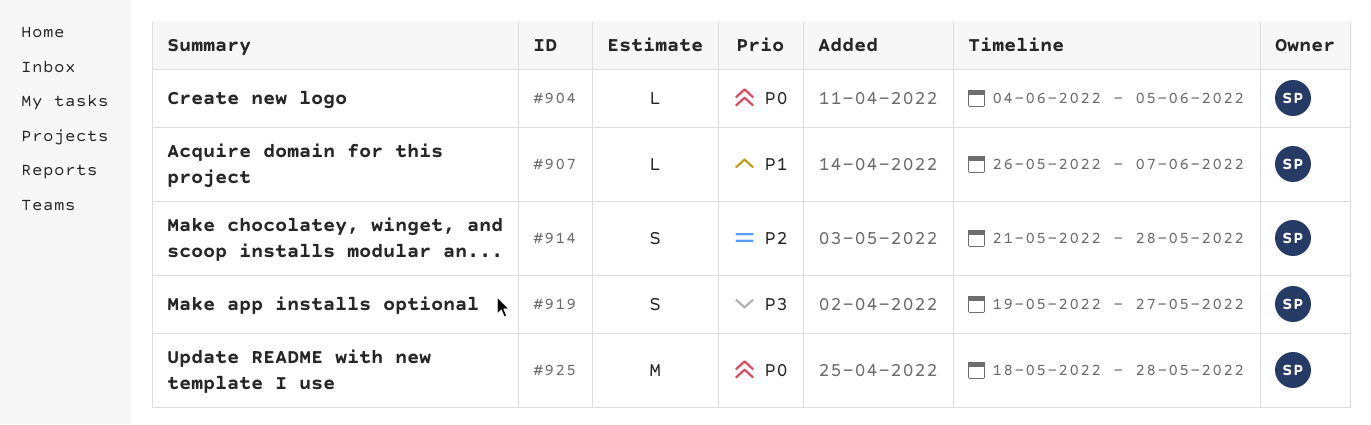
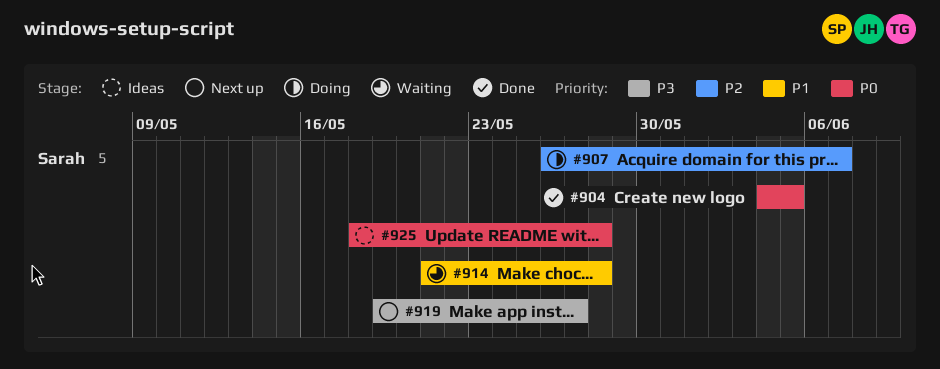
#907, priority: P1 -> P2
#914, priority: P2 -> P1

